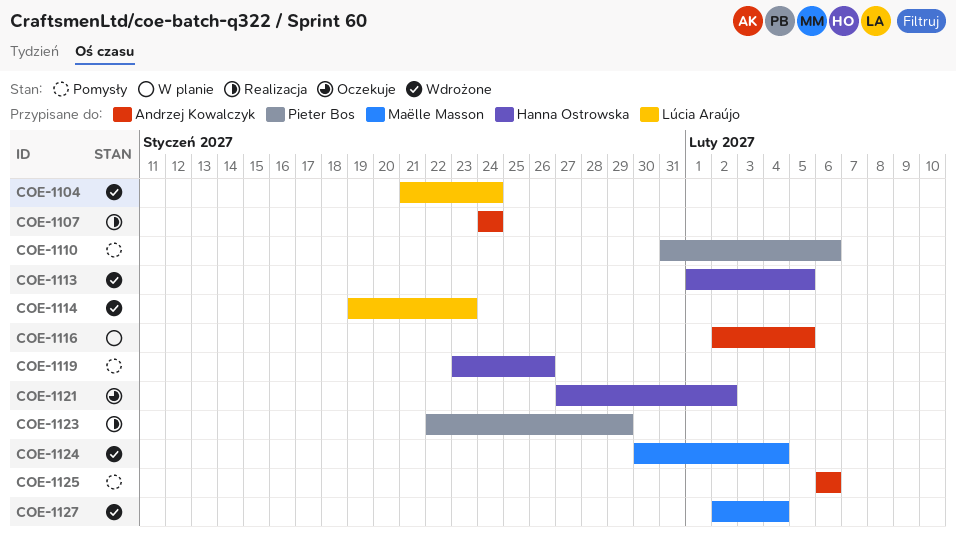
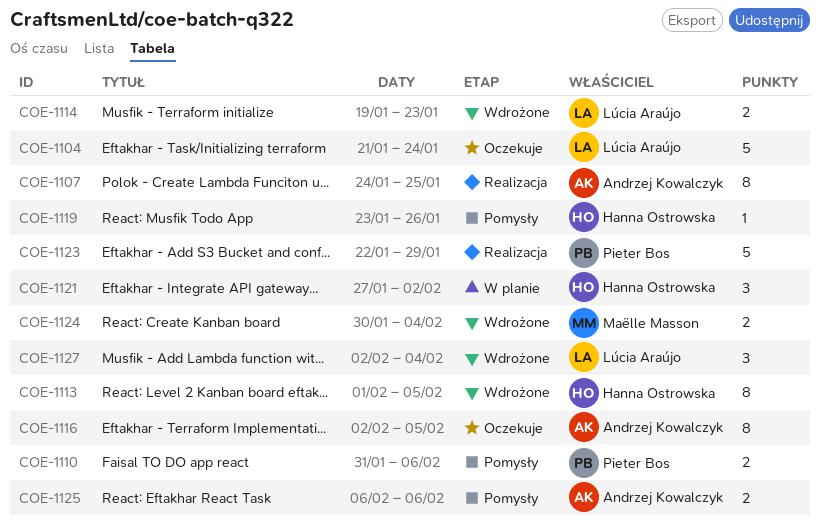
COE-1104, status: Wdrożone -> Oczekuje
COE-1107, due: Jan 24 -> Jan 25
COE-1116, status: W planie -> Oczekuje
COE-1121, status: Oczekuje -> W planie
COE-1127, owner: Maëlle Masson -> Lúcia Araújo

